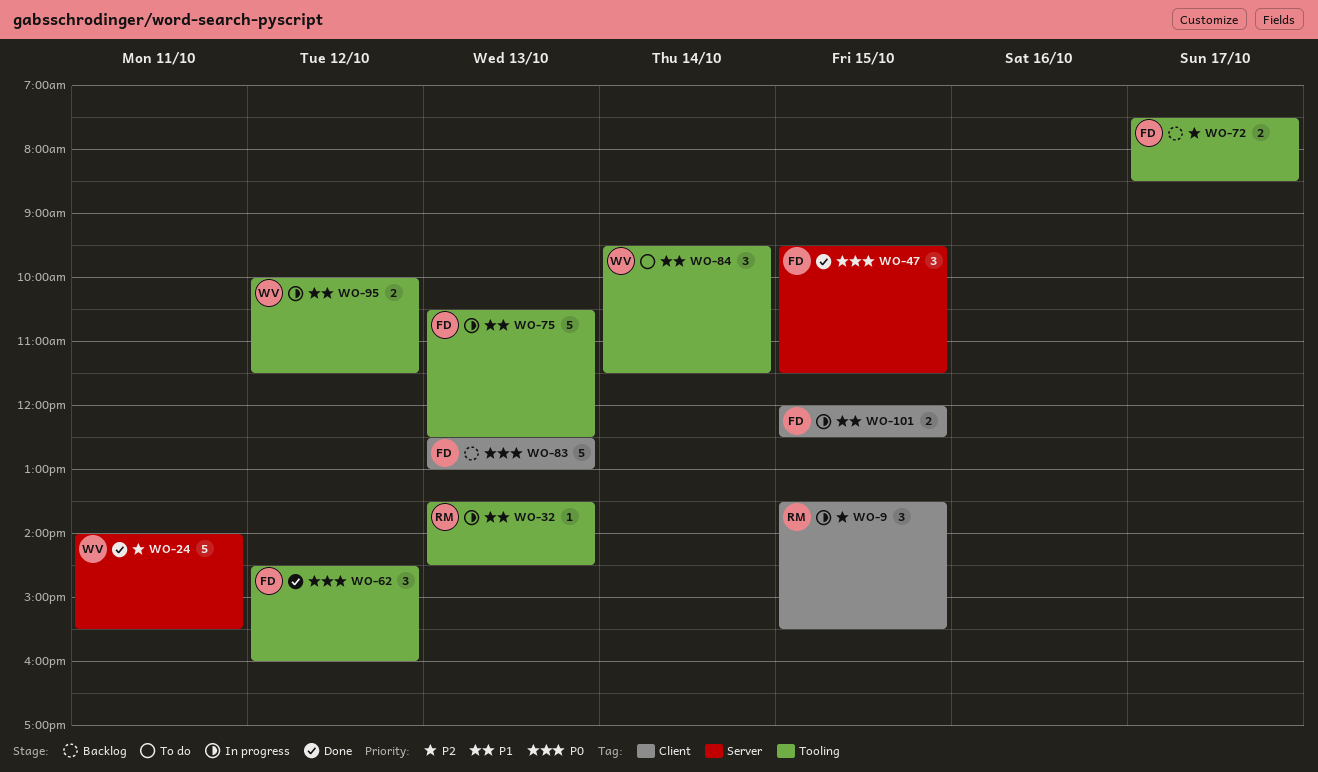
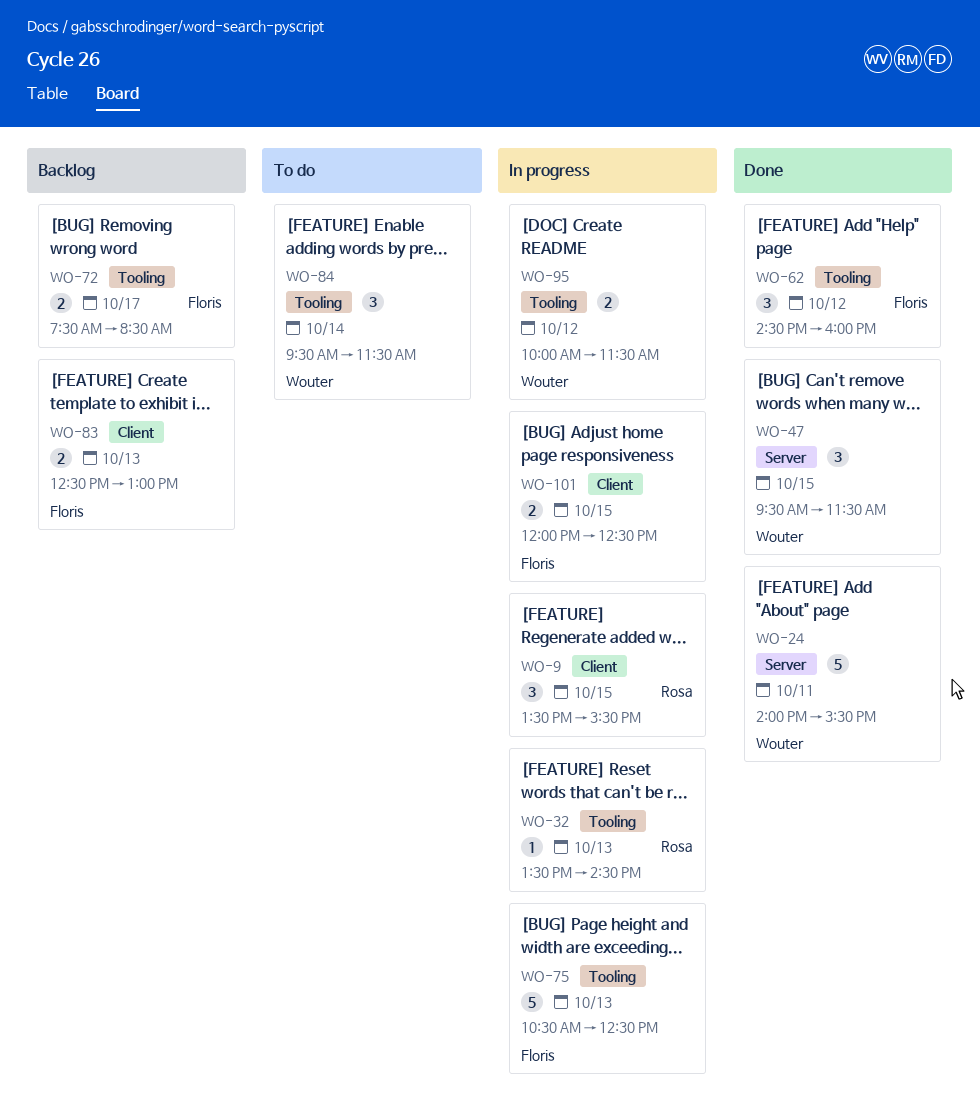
WO-47, owner: Floris -> Wouter
WO-83, estimate: 5 -> 2

